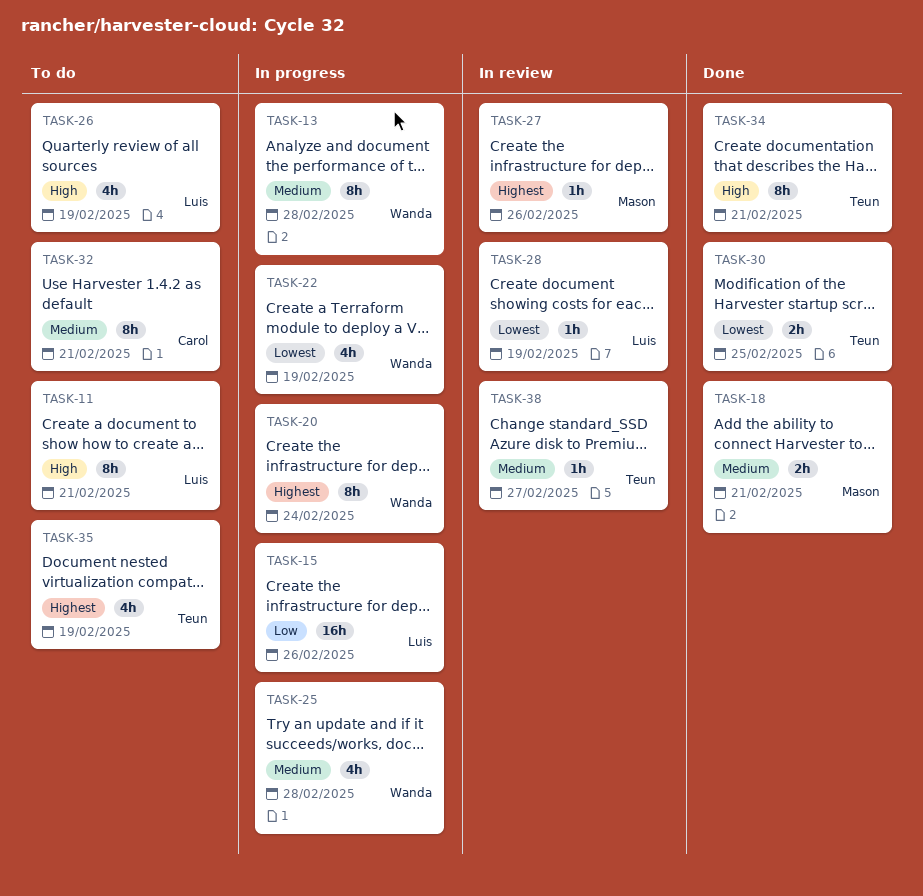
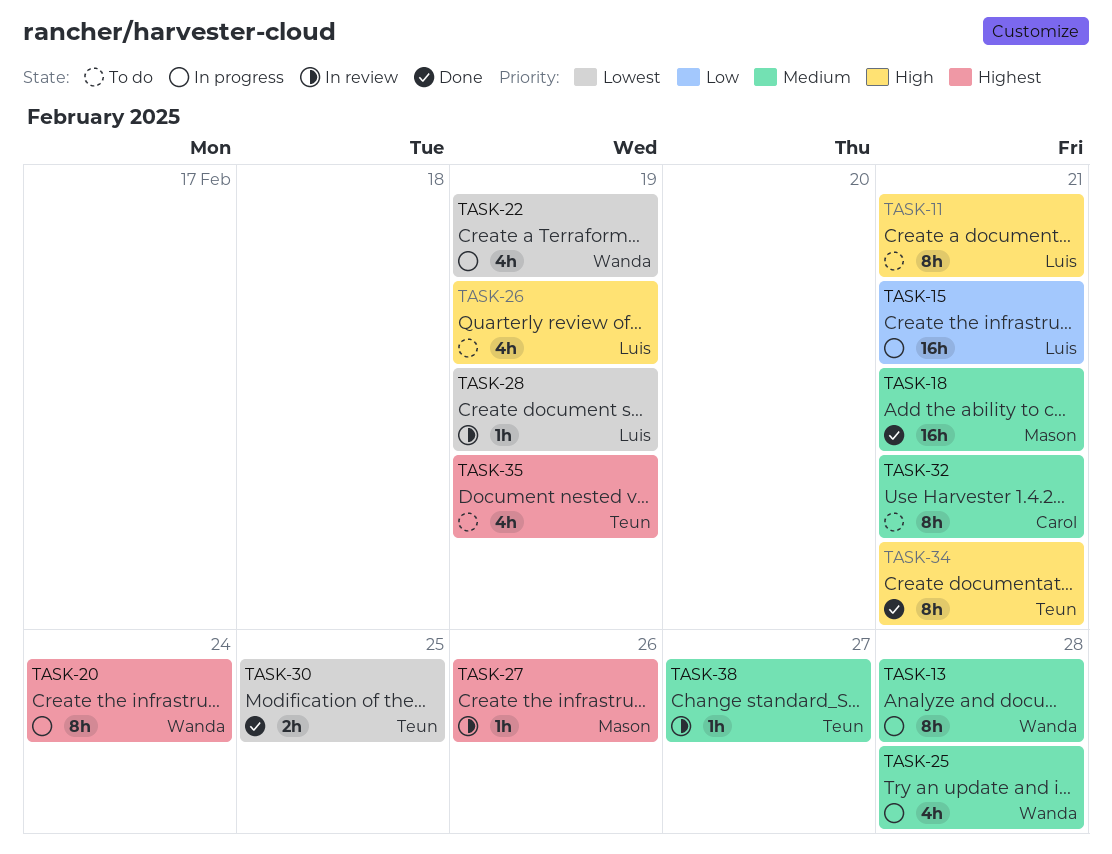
TASK-15, due: Feb 26 -> Feb 21
TASK-18, estimate: 2h -> 16h

